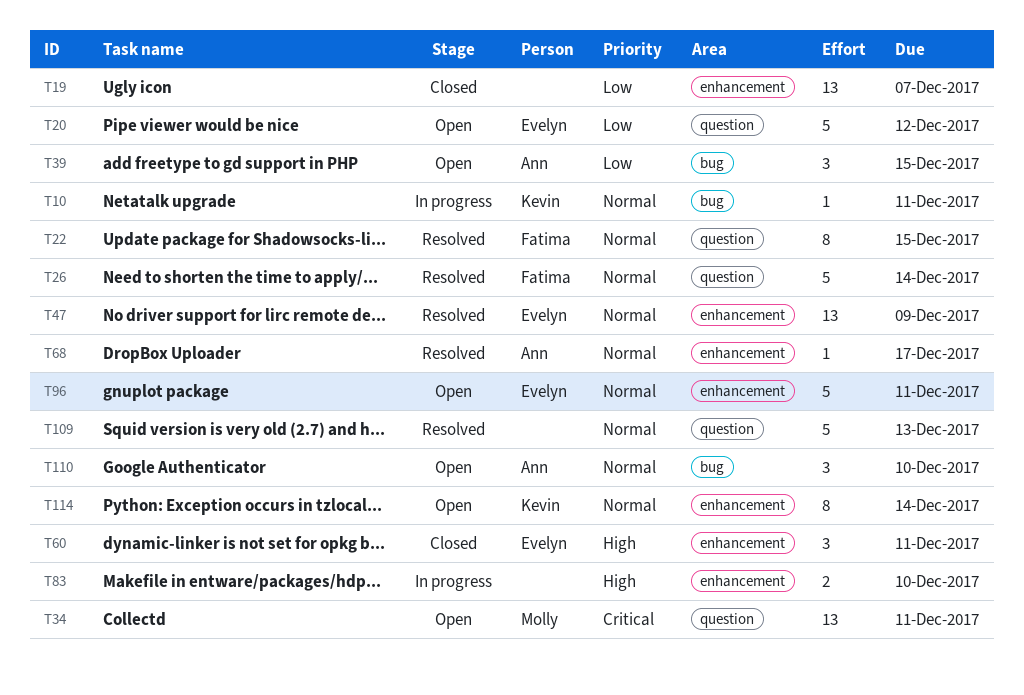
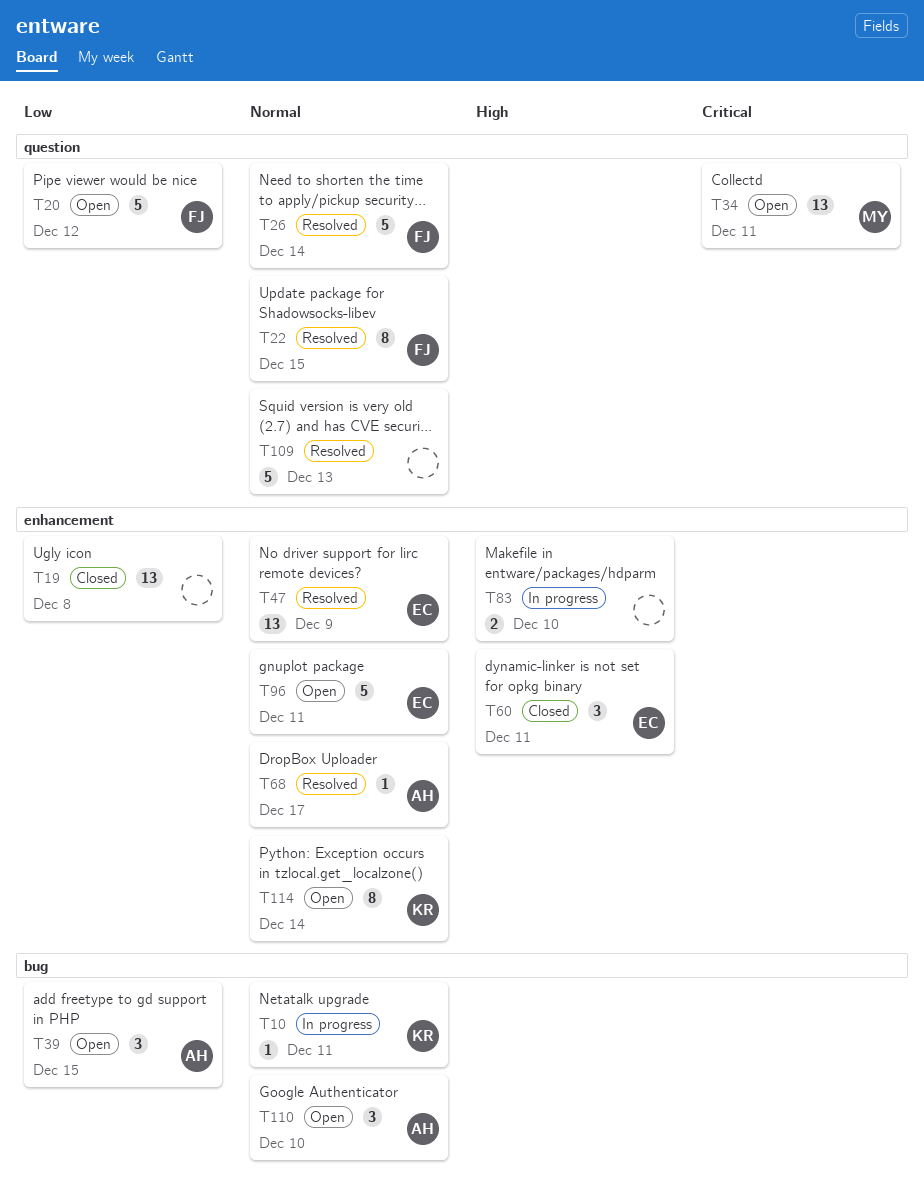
T19, due: Dec 7 -> Dec 8
T20, owner: Evelyn -> Fatima

